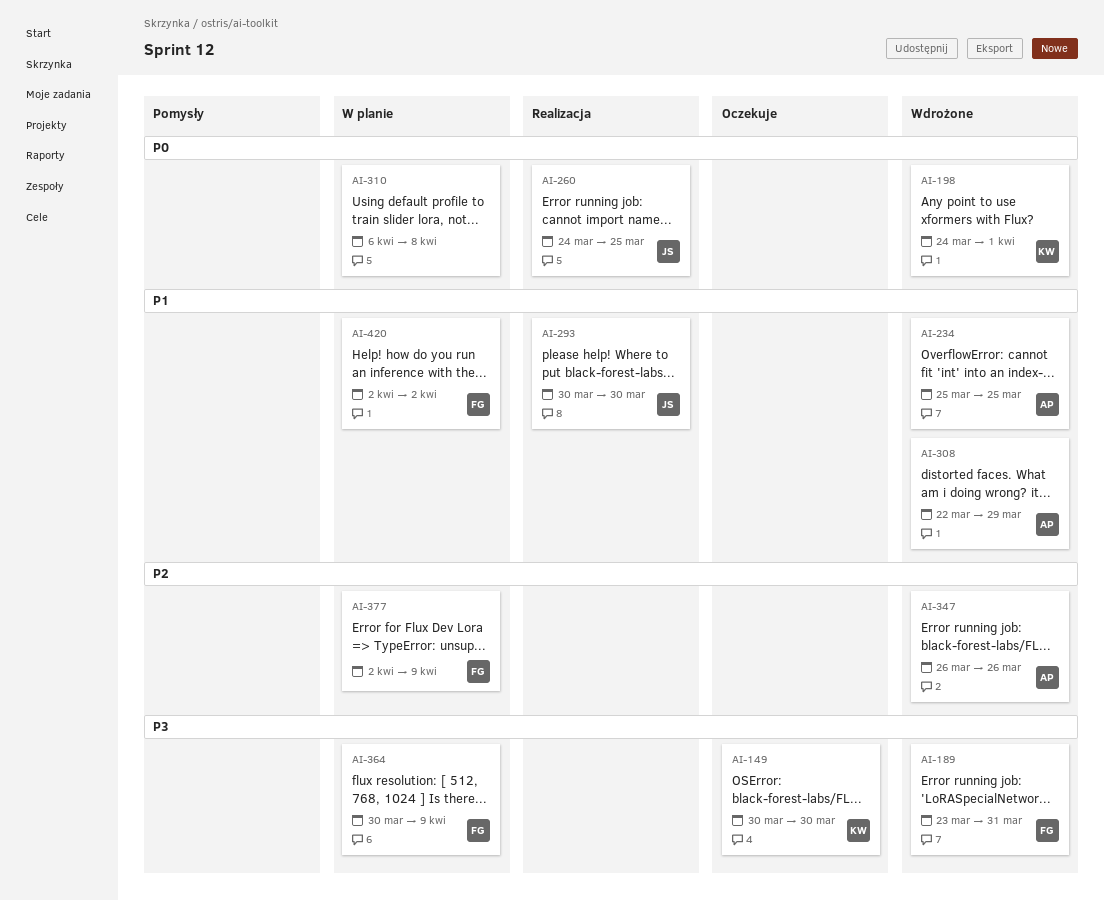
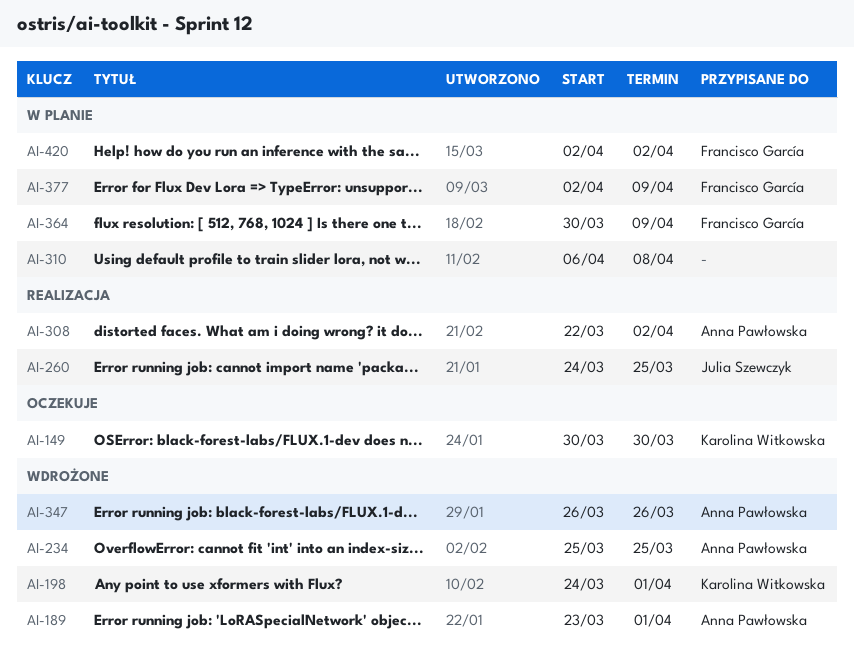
AI-189, owner: Francisco García -> Anna Pawłowska
AI-189, due: Mar 31 -> Apr 1
AI-293: present -> none
AI-308, status: Wdrożone -> Realizacja
AI-308, due: Mar 29 -> Apr 2

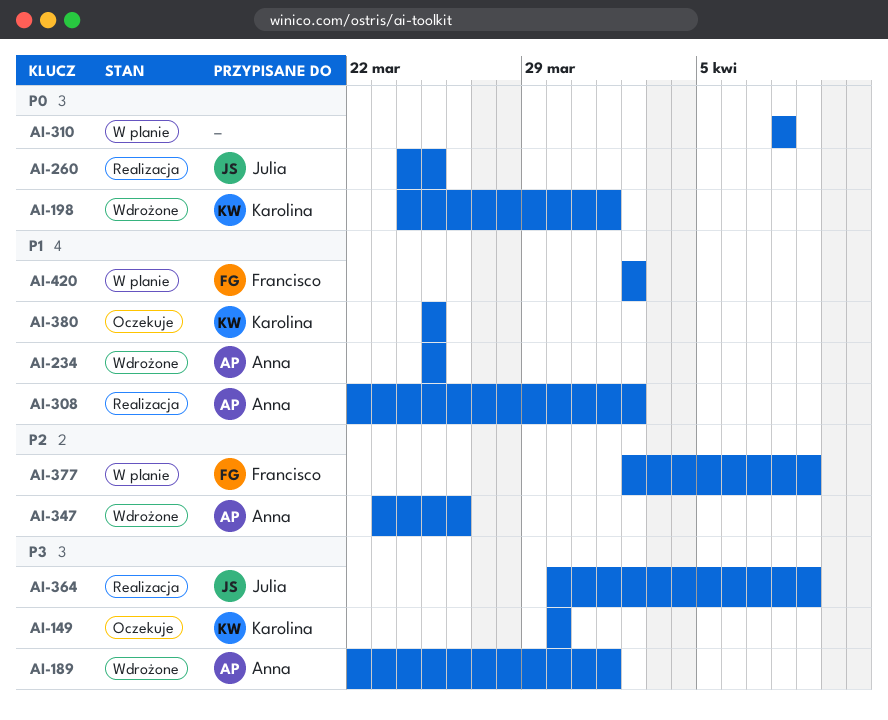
AI-189, start: Mar 23 -> Mar 22
AI-310, start: Apr 6 -> Apr 8
AI-347, start: Mar 26 -> Mar 23
AI-364, status: W planie -> Realizacja
AI-364, owner: Francisco García -> Julia Szewczyk
AI-380: none -> present

